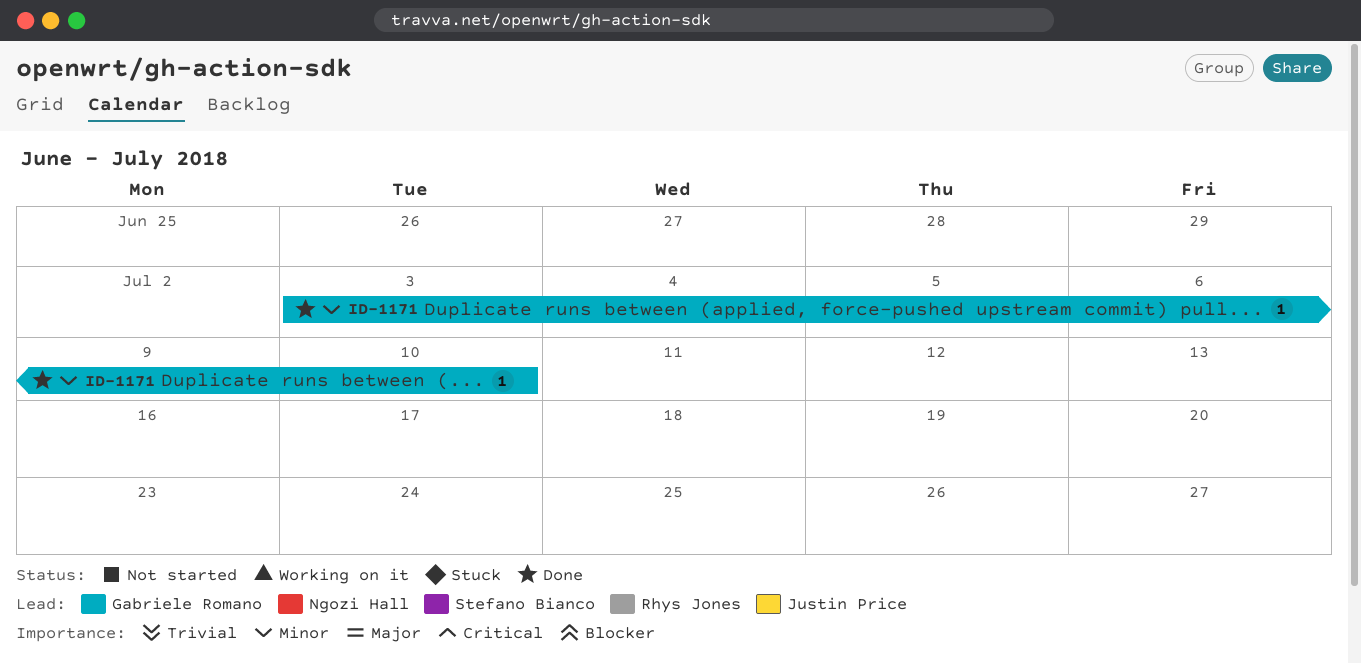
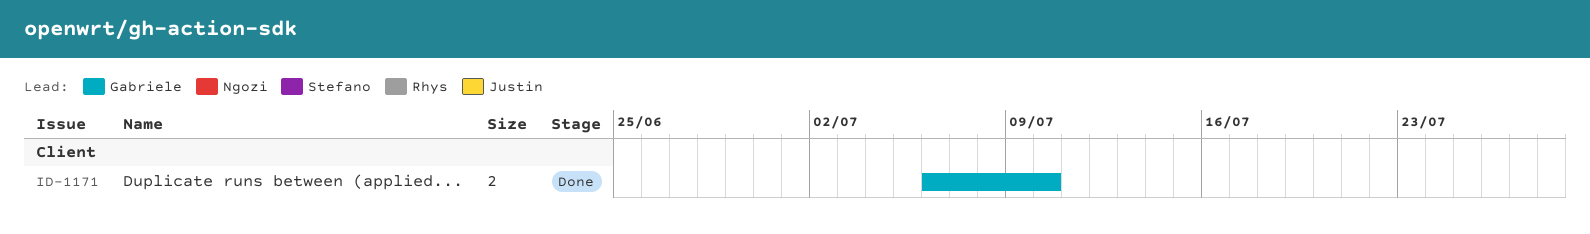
ID-1171, estimate: 1 -> 2
ID-1171, start: Jul 3 -> Jul 6

